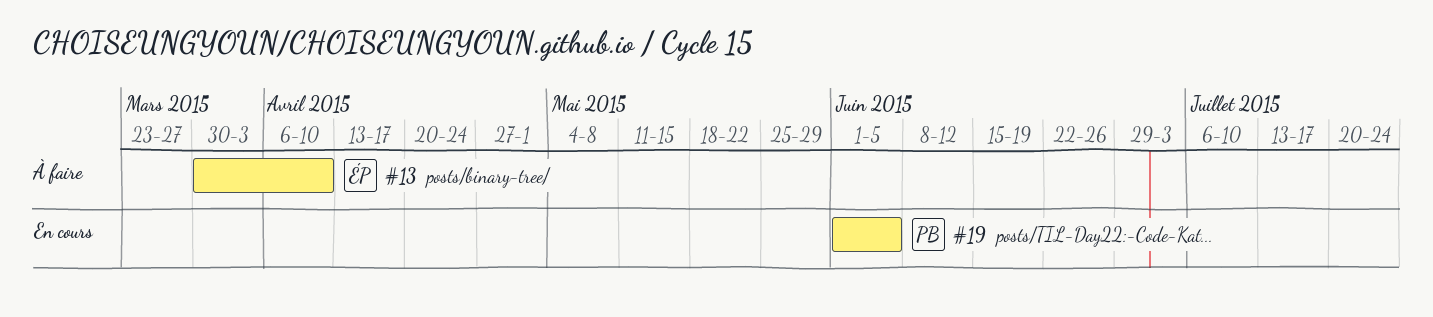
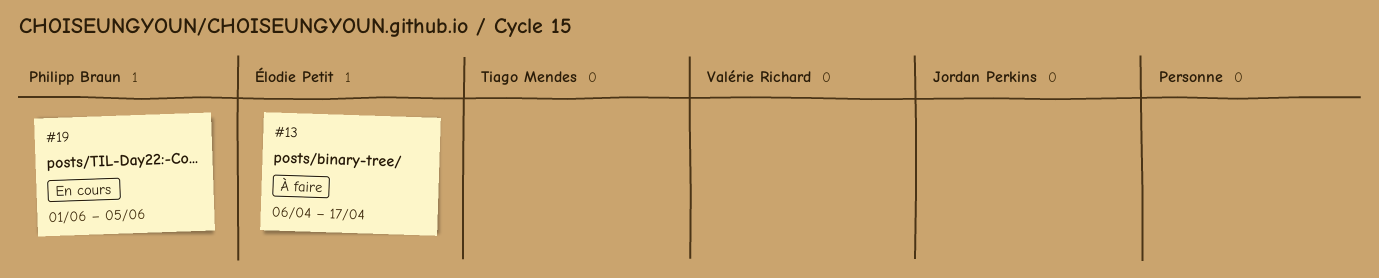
#13, start: Mar 30 -> Apr 6
#13, due: Apr 10 -> Apr 17

